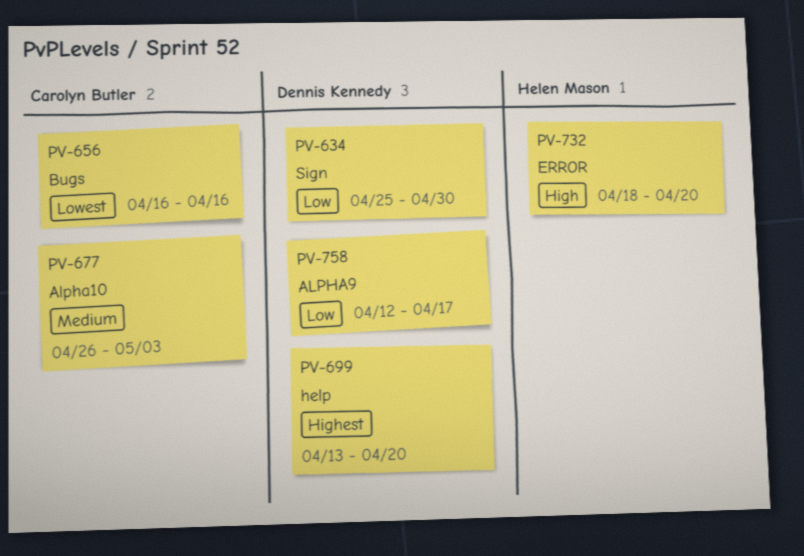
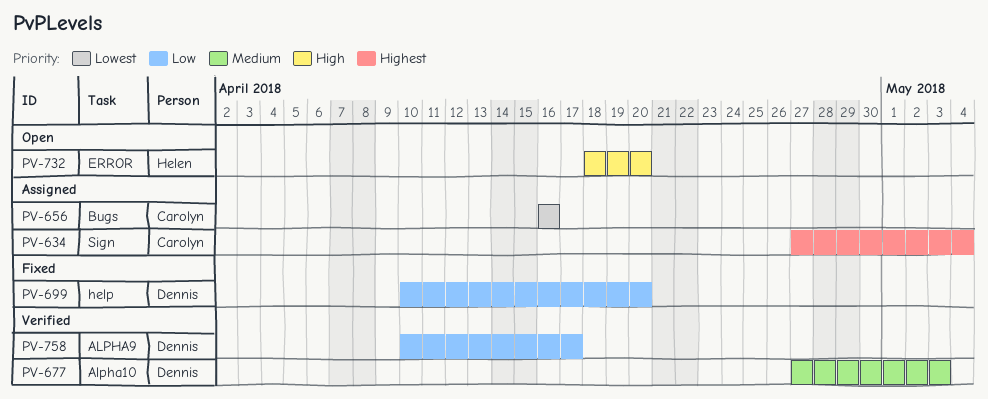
PV-634, owner: Dennis Kennedy -> Carolyn Butler
PV-634, priority: Low -> Highest
PV-634, start: Apr 25 -> Apr 27
PV-634, due: Apr 30 -> May 4
PV-677, owner: Carolyn Butler -> Dennis Kennedy
PV-677, start: Apr 26 -> Apr 27
PV-699, priority: Highest -> Low
PV-699, start: Apr 13 -> Apr 10
PV-758, start: Apr 12 -> Apr 10

